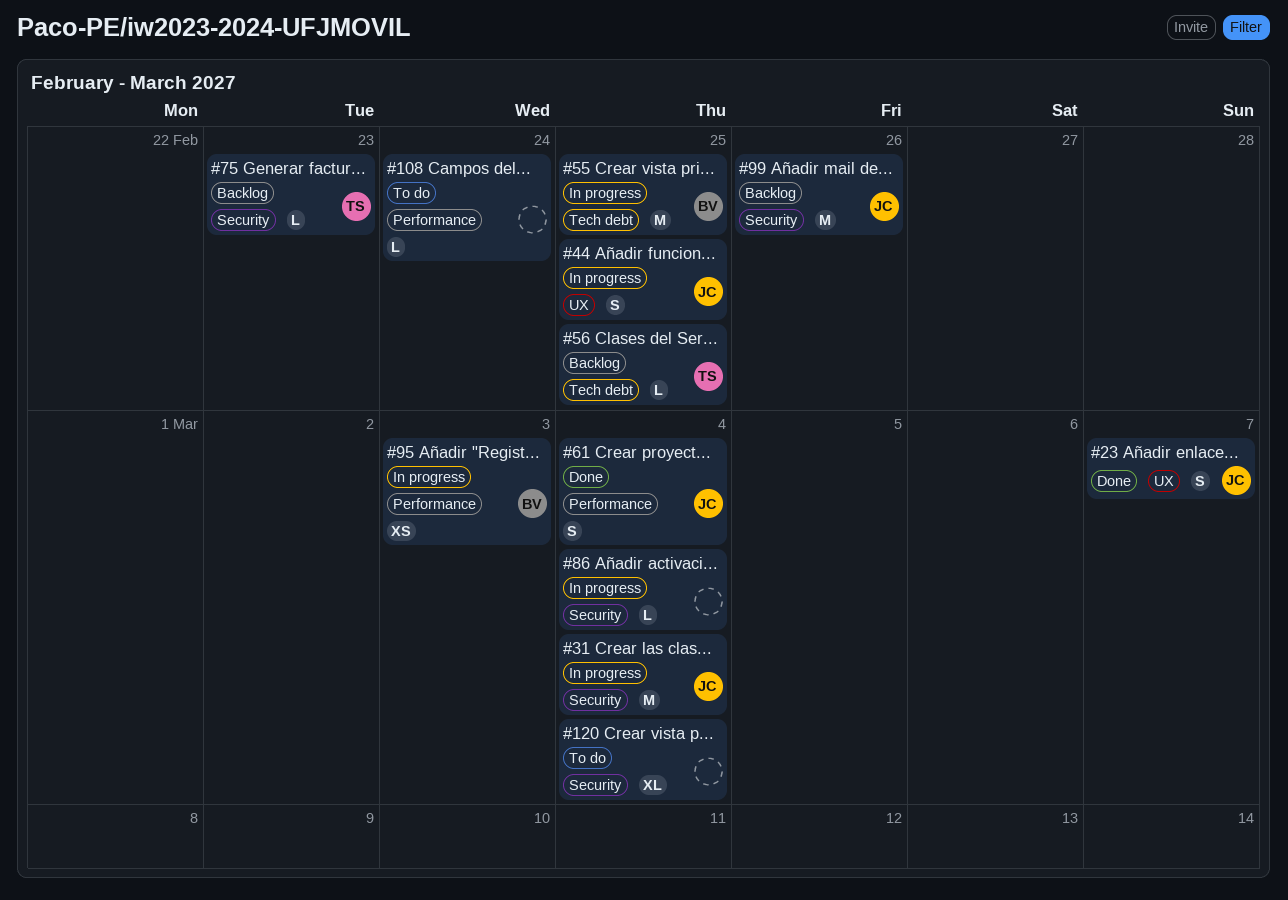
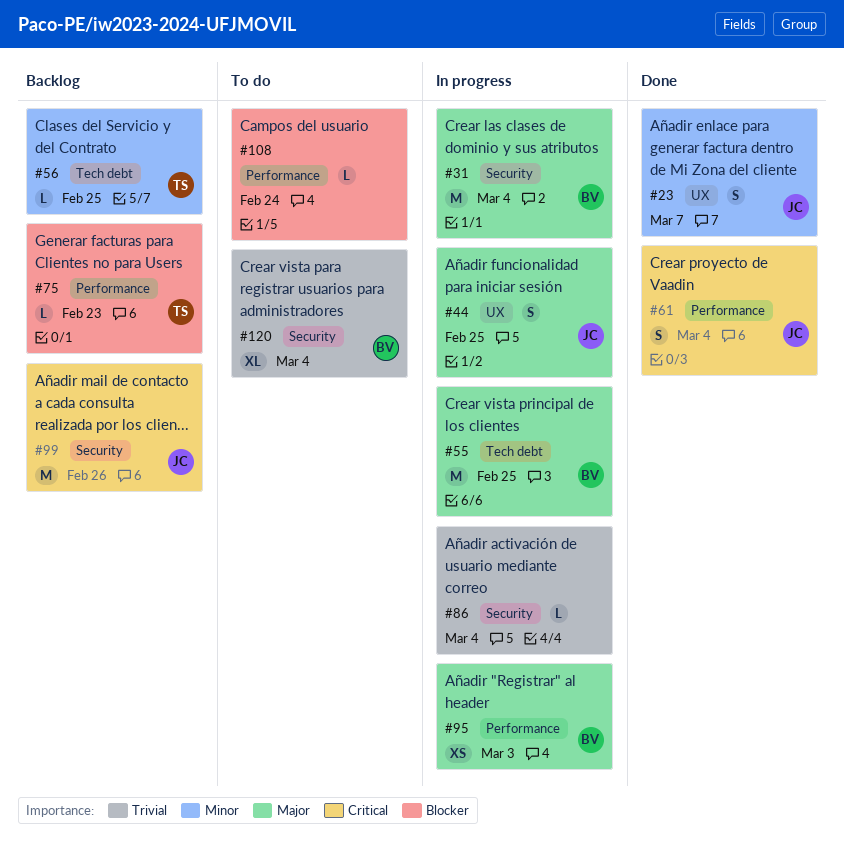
#31, owner: JC -> BV
#75, label: Security -> Performance
#120, owner: none -> BV

